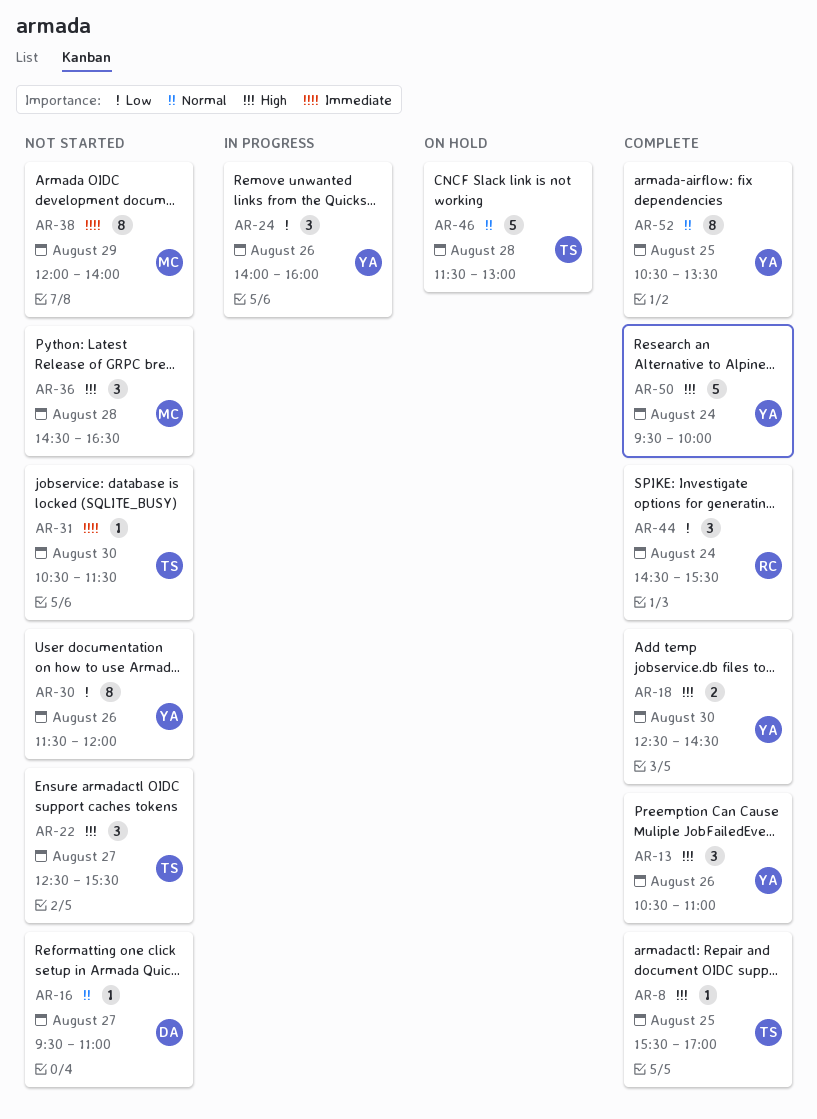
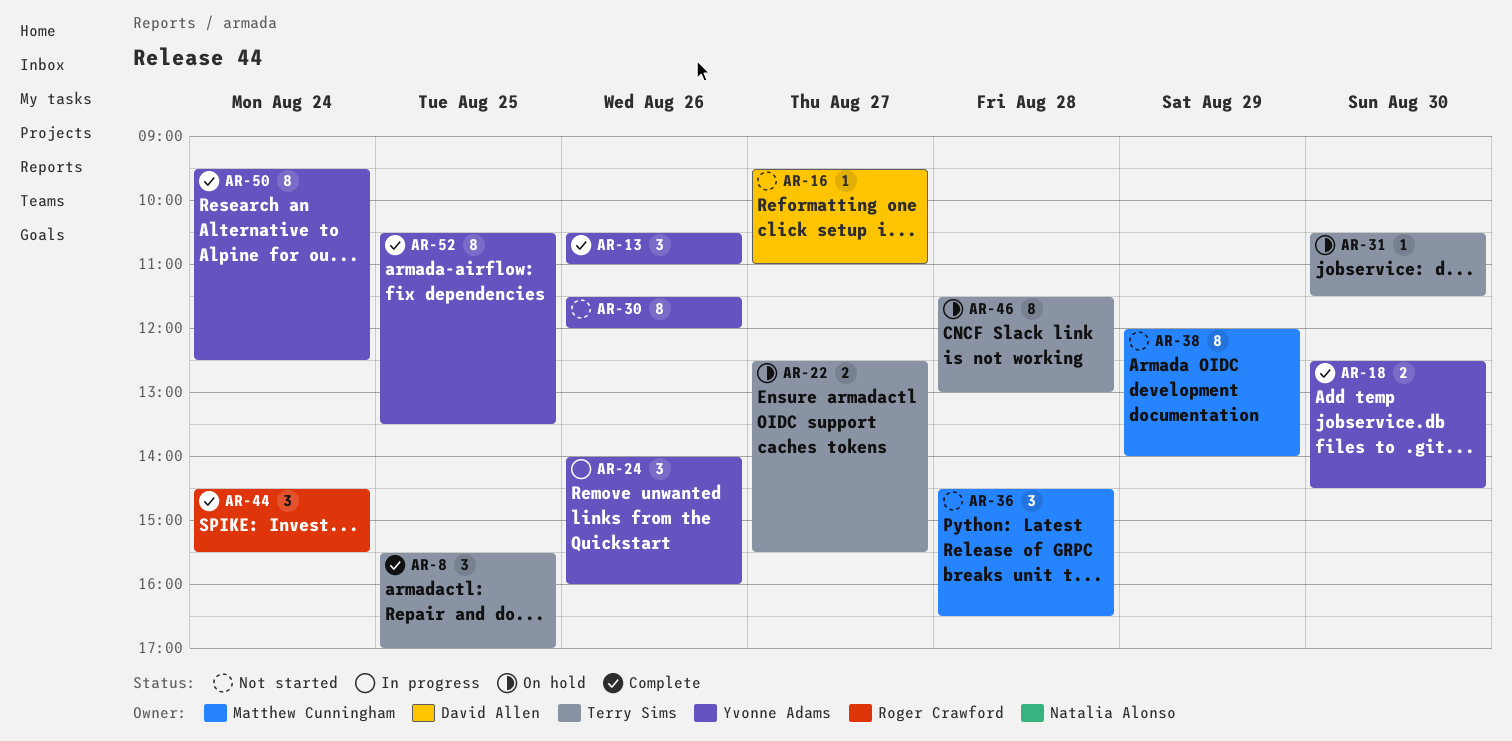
AR-8, estimate: 1 -> 3
AR-22, status: Not started -> On hold
AR-22, estimate: 3 -> 2
AR-31, status: Not started -> On hold
AR-46, estimate: 5 -> 8
AR-50, estimate: 5 -> 8
AR-50, ends: 10:00 -> 12:30

